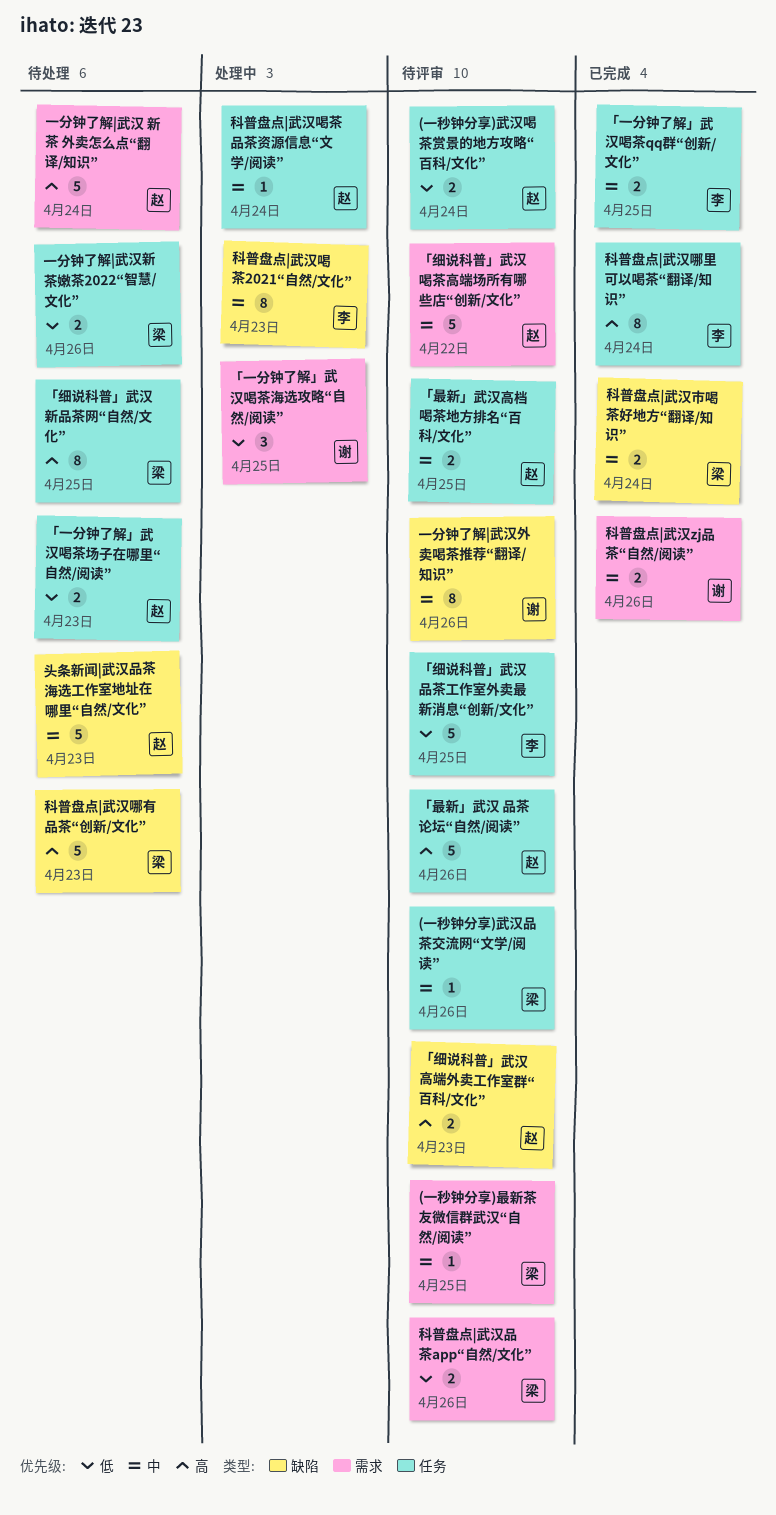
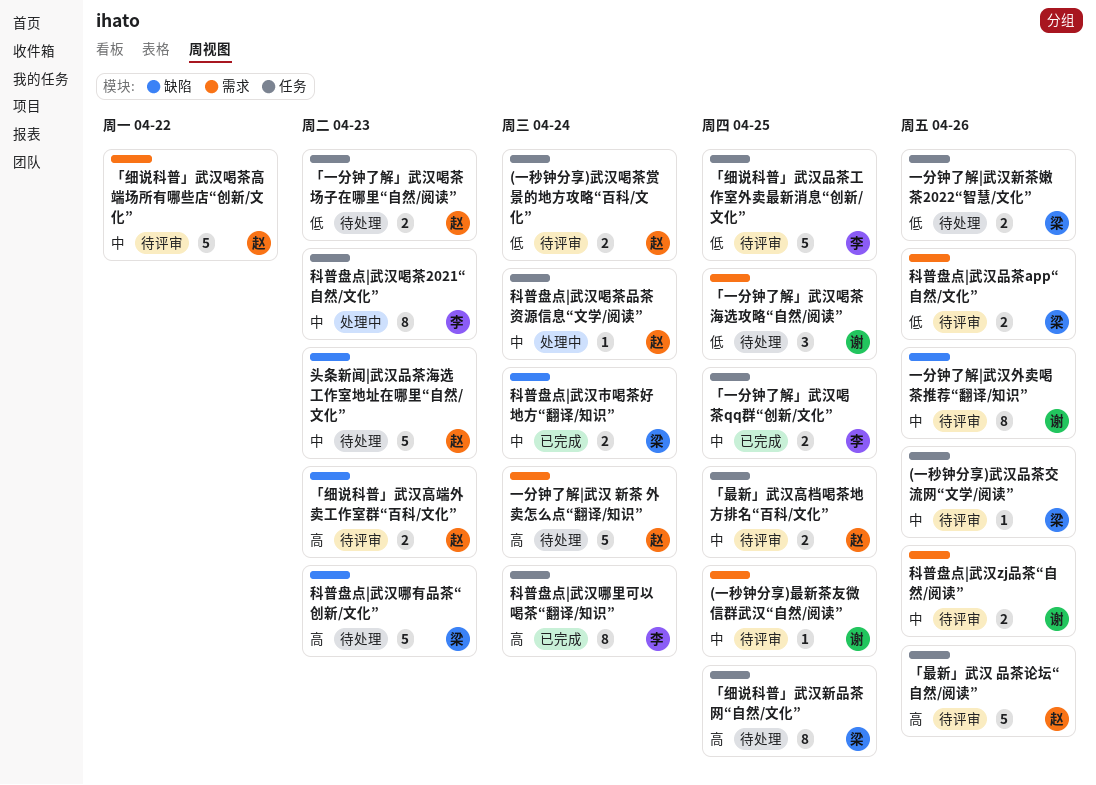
(一秒钟分享)最新茶友微信群武汉“自然/阅读”, owner: 梁 -> 谢
「一分钟了解」武汉喝茶海选攻略“自然/阅读”, status: 处理中 -> 待处理
科普盘点|武汉zj品茶“自然/阅读”, status: 已完成 -> 待评审
科普盘点|武汉喝茶2021“自然/文化”, label: 缺陷 -> 任务

